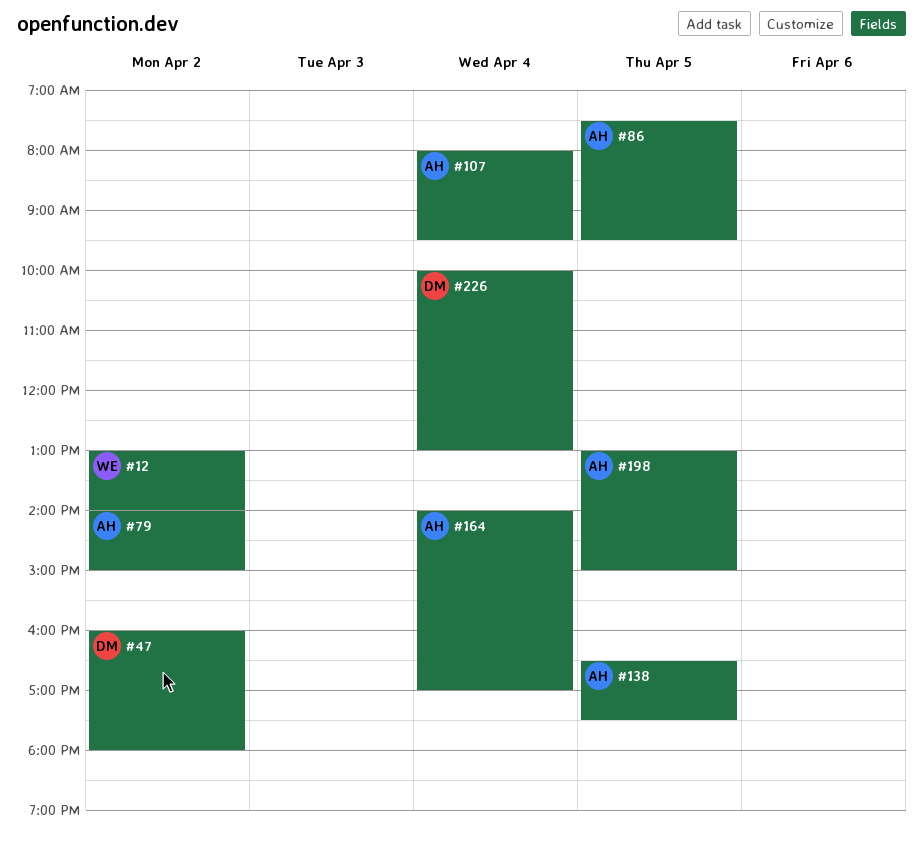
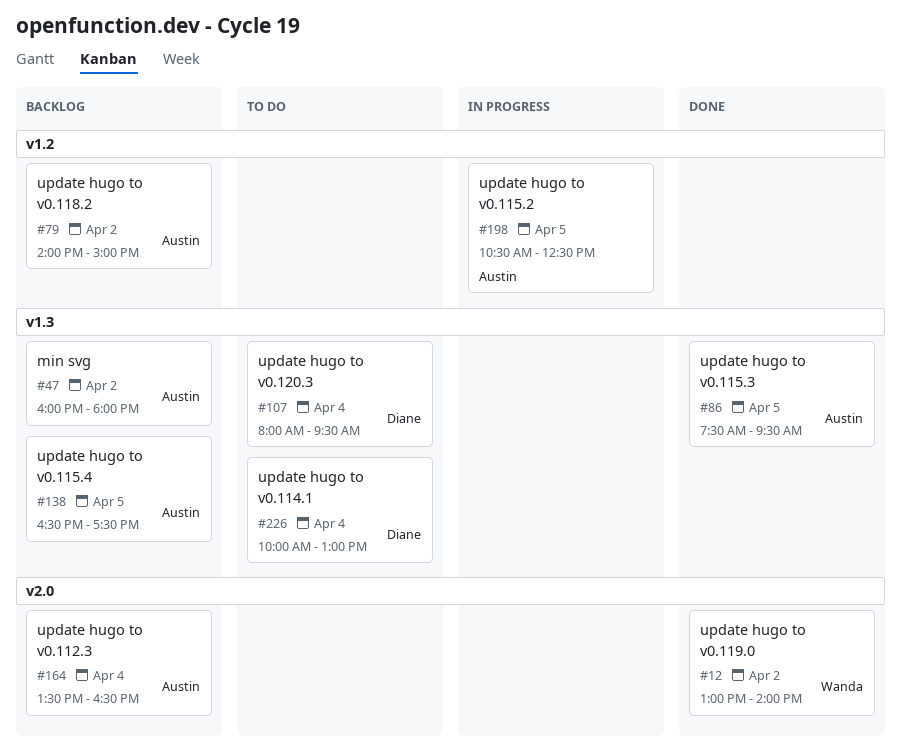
#47, owner: Diane -> Austin
#107, owner: Austin -> Diane
#164, begins: 14:00 -> 13:30
#164, ends: 17:00 -> 16:30
#198, begins: 13:00 -> 10:30
#198, ends: 15:00 -> 12:30

